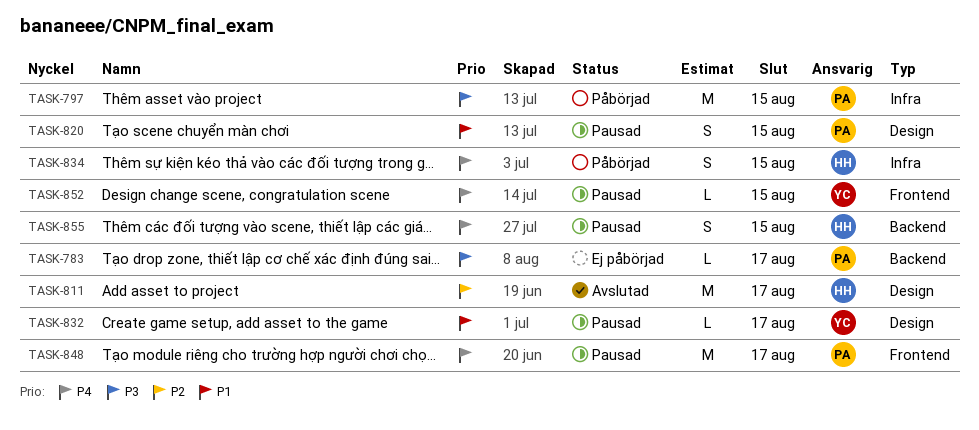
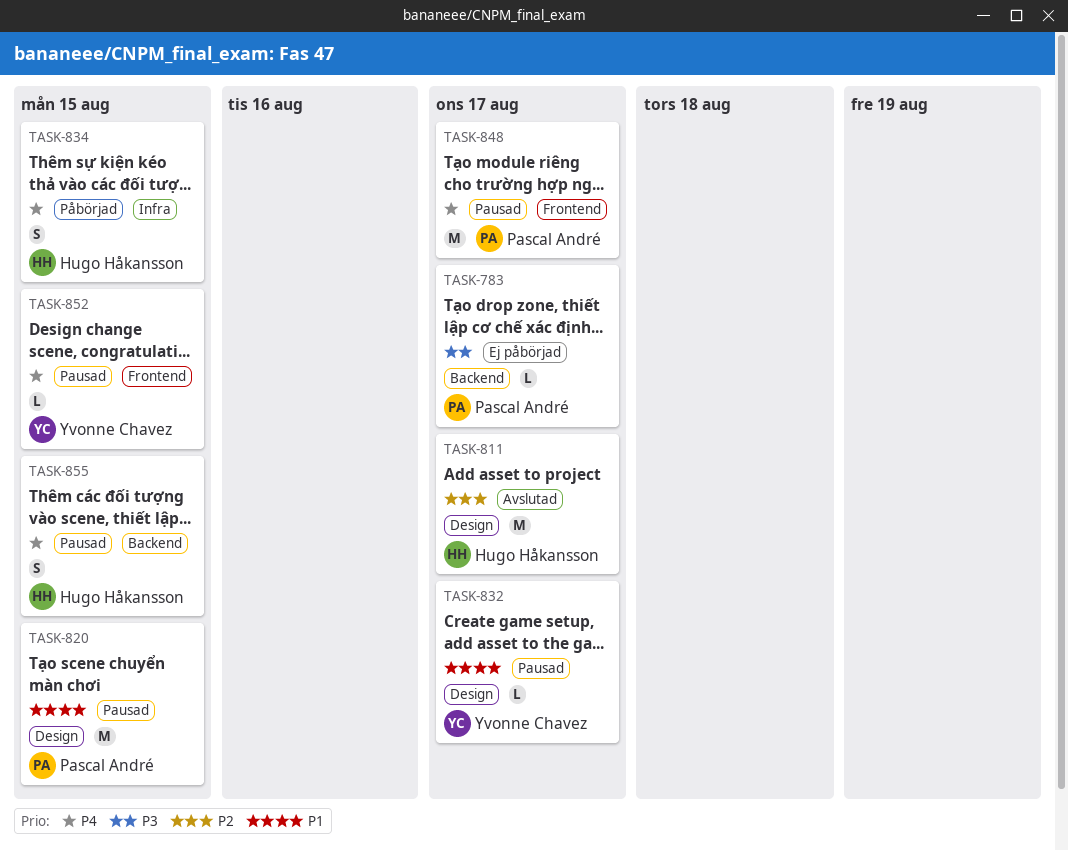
TASK-797: present -> none
TASK-820, estimate: S -> M

